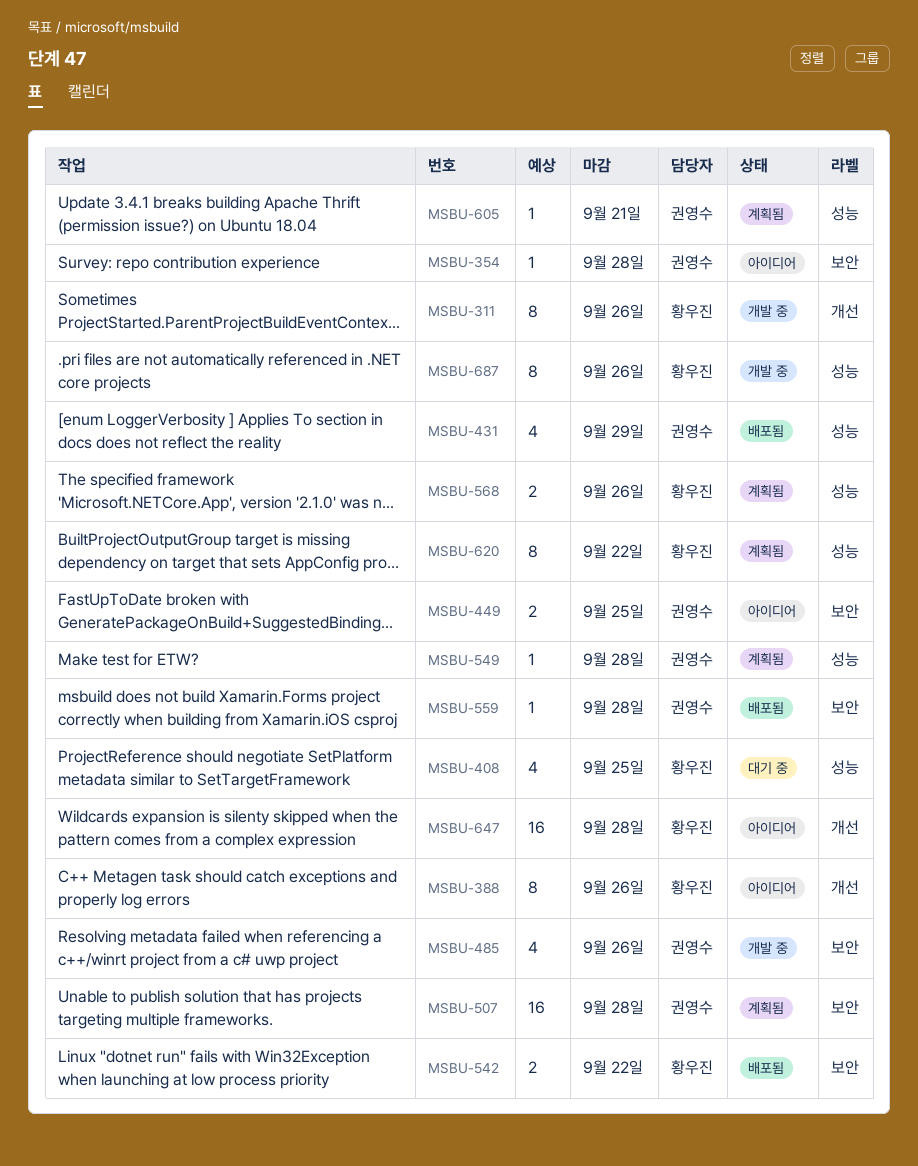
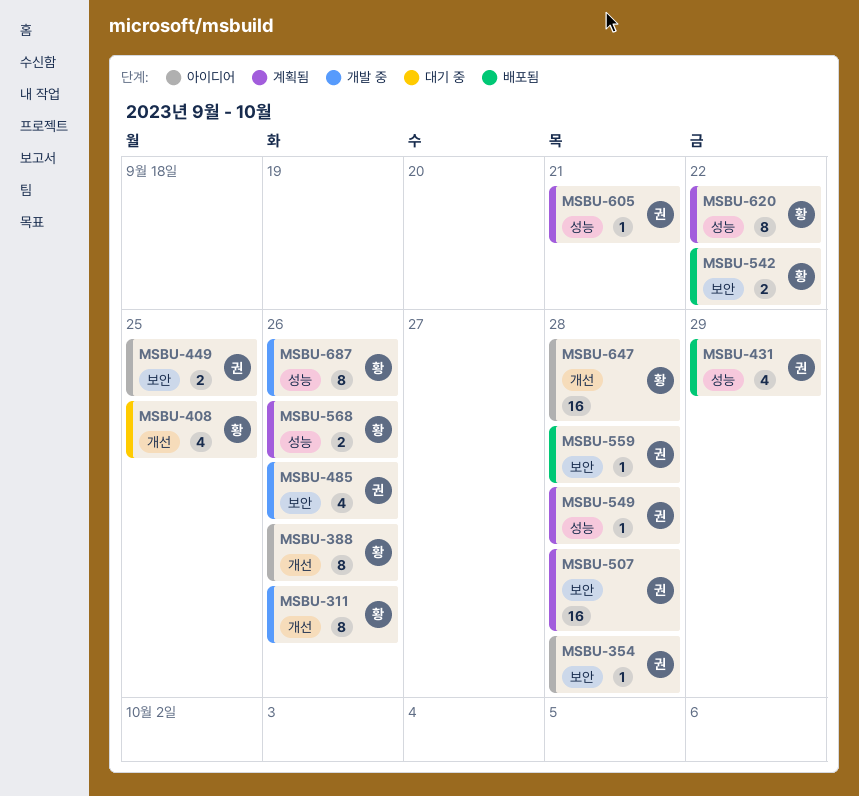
MSBU-408, label: 성능 -> 개선

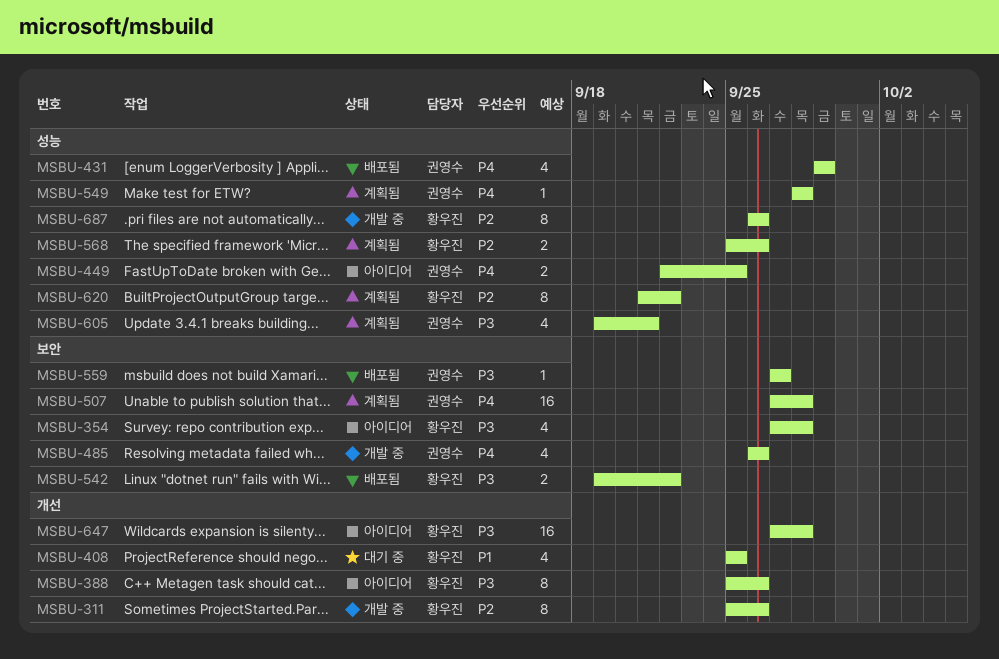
MSBU-354, owner: 권영수 -> 황우진
MSBU-354, estimate: 1 -> 4
MSBU-449, label: 보안 -> 성능
MSBU-559, due: Sep 28 -> Sep 27
MSBU-605, estimate: 1 -> 4

